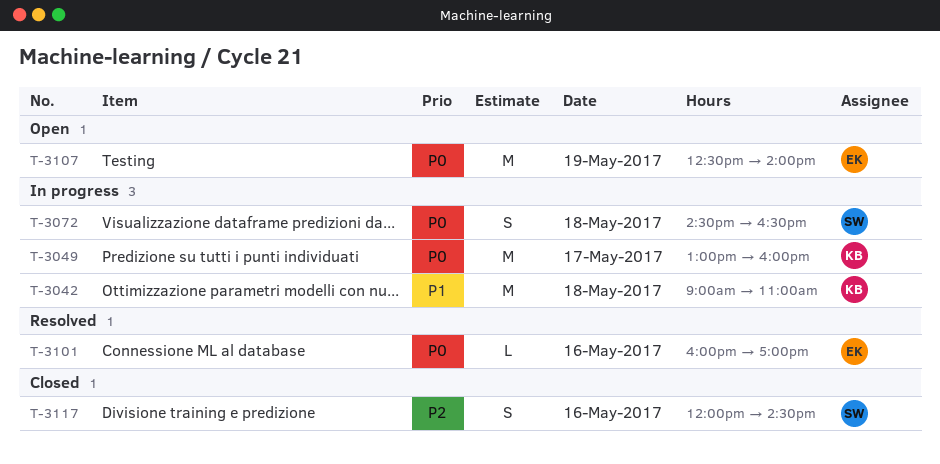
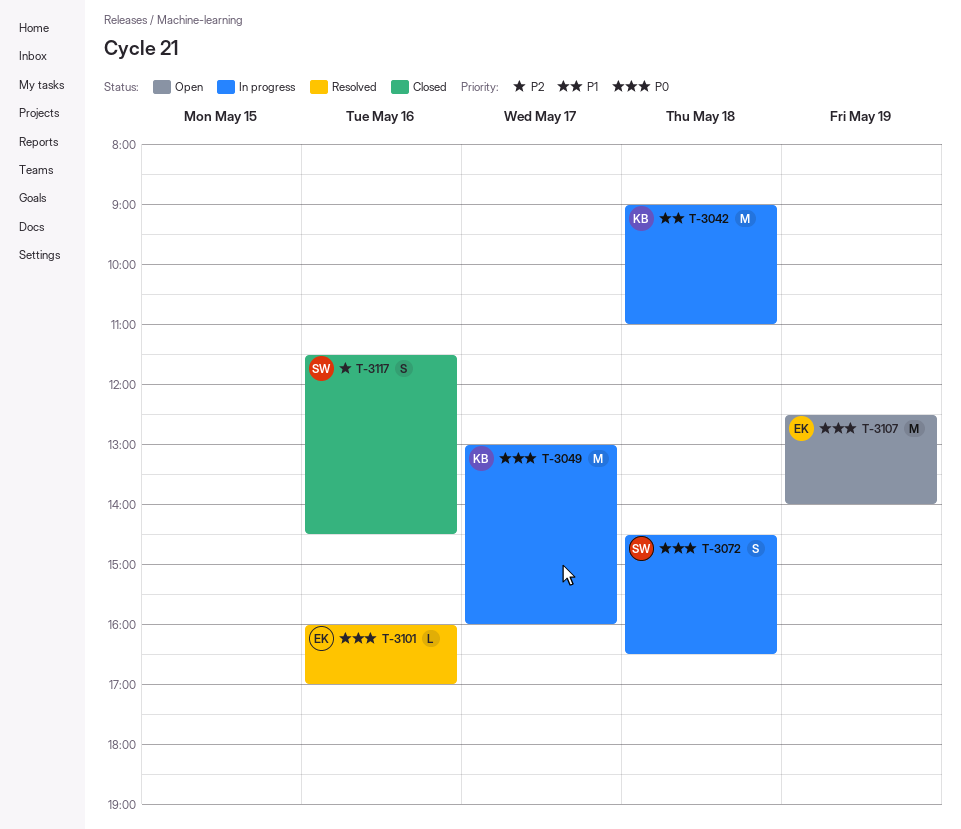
T-3117, begins: 12:00 -> 11:30

